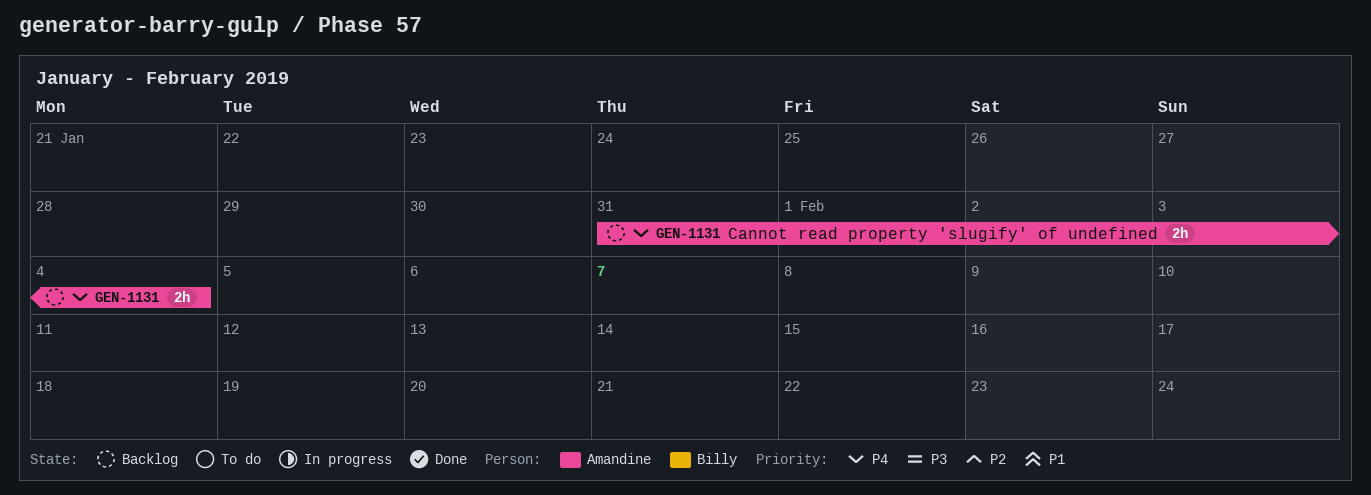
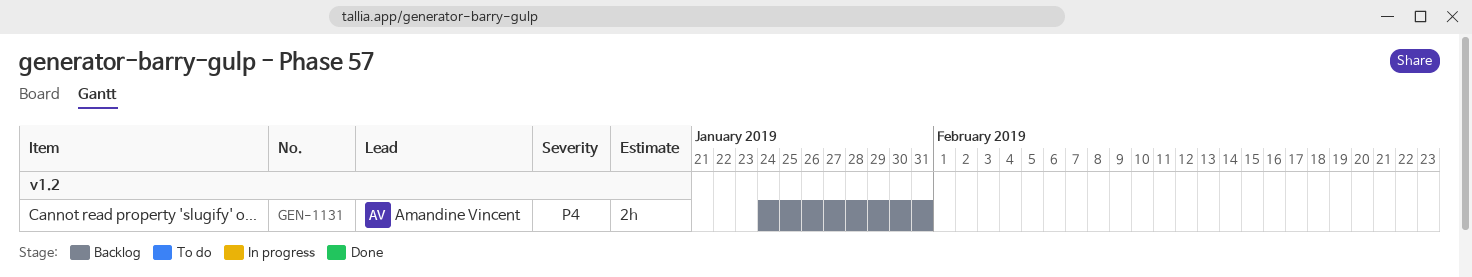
GEN-1131, start: Jan 31 -> Jan 24
GEN-1131, due: Feb 4 -> Jan 31

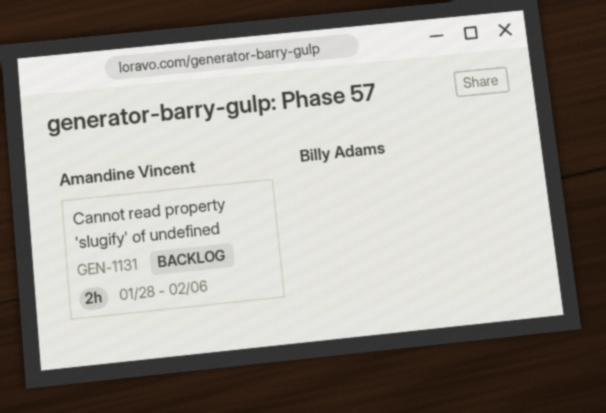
GEN-1131, start: Jan 24 -> Jan 28
GEN-1131, due: Jan 31 -> Feb 6

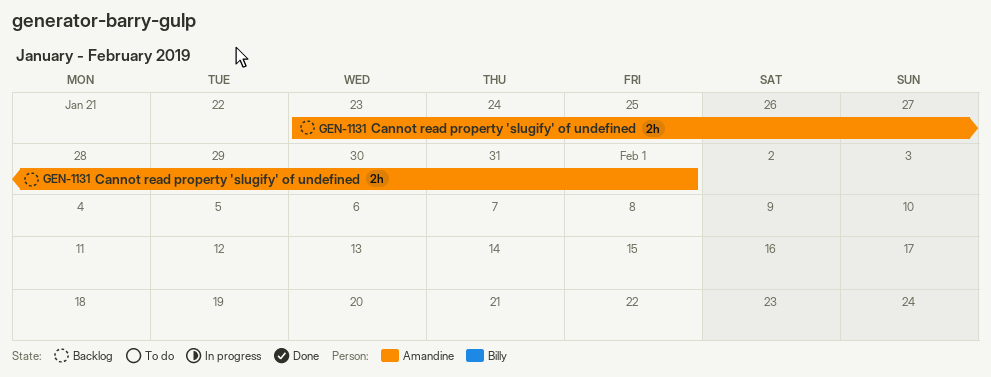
GEN-1131, start: Jan 28 -> Jan 23
GEN-1131, due: Feb 6 -> Feb 1

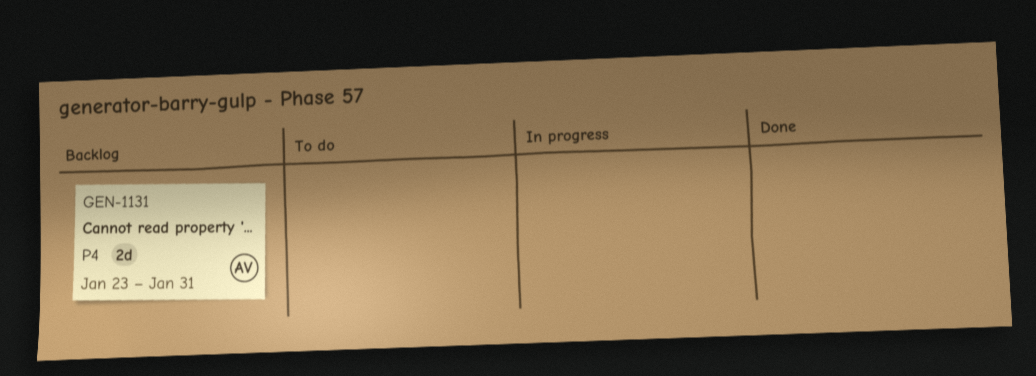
GEN-1131, estimate: 2h -> 2d
GEN-1131, due: Feb 1 -> Jan 31

